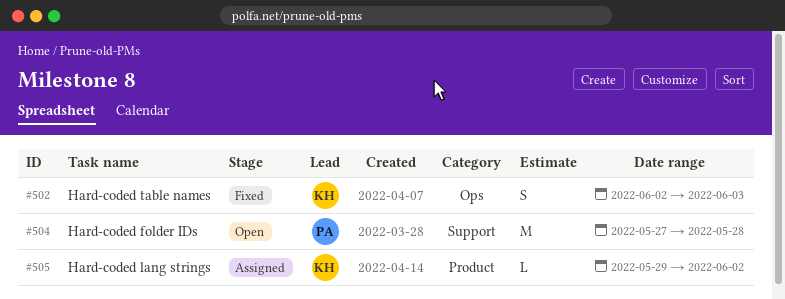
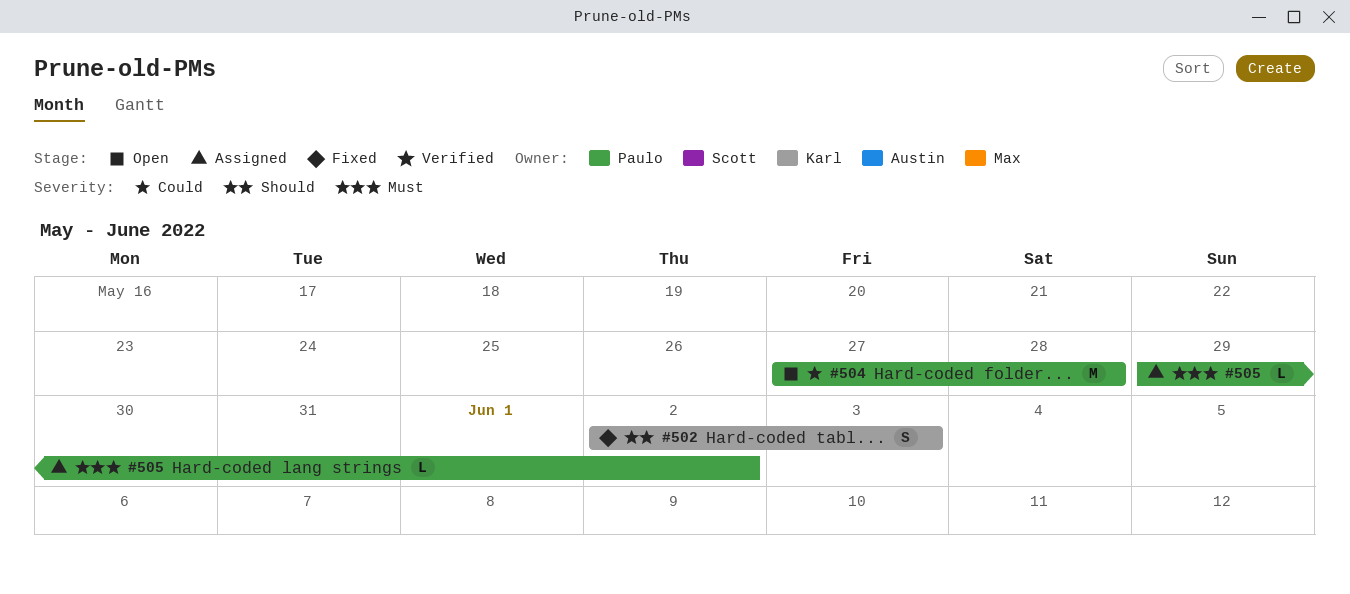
#505, owner: Karl -> Paulo

